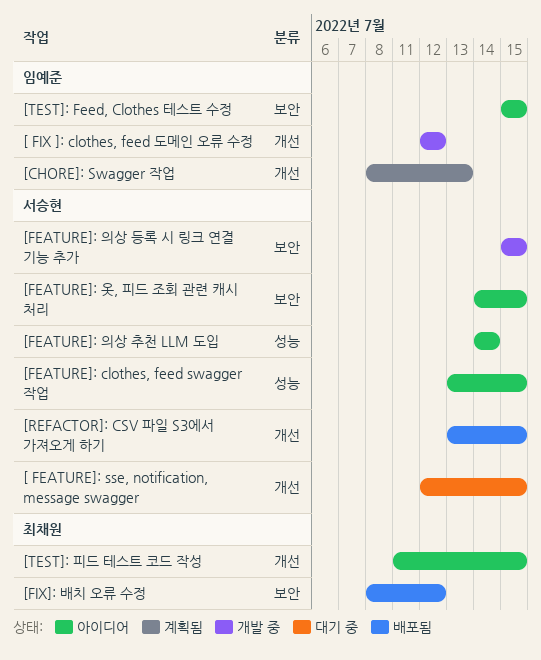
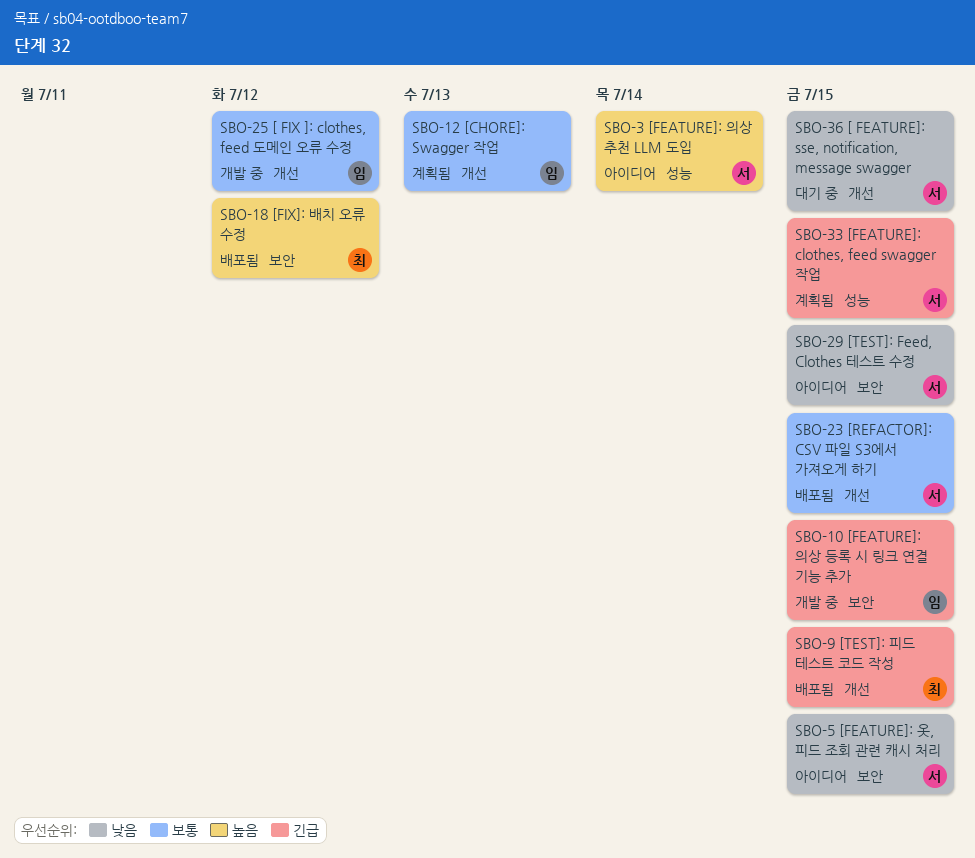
[FEATURE]: clothes, feed swagger 작업, status: 아이디어 -> 계획됨
[FEATURE]: 의상 등록 시 링크 연결 기능 추가, owner: 서승현 -> 임예준
[TEST]: Feed, Clothes 테스트 수정, owner: 임예준 -> 서승현
[TEST]: 피드 테스트 코드 작성, status: 아이디어 -> 배포됨

